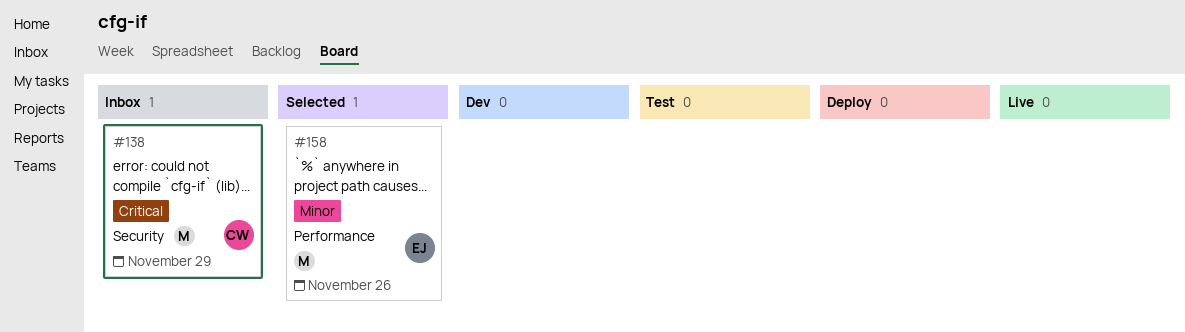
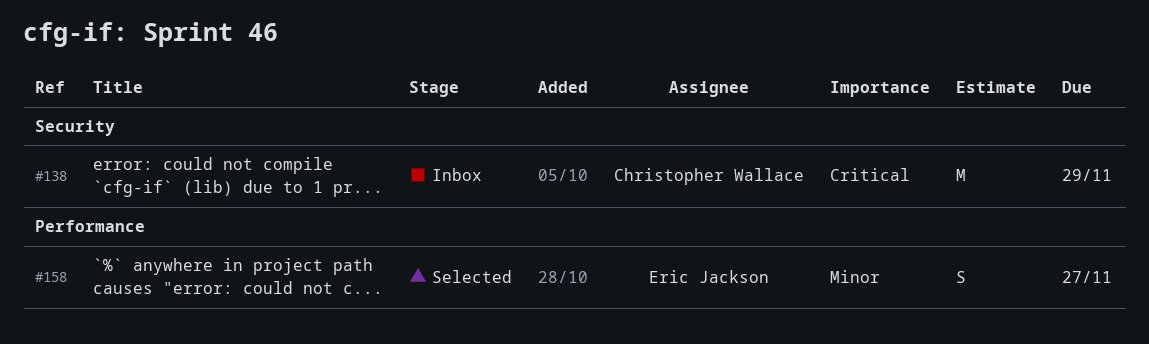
#158, estimate: M -> S
#158, due: Nov 26 -> Nov 27

